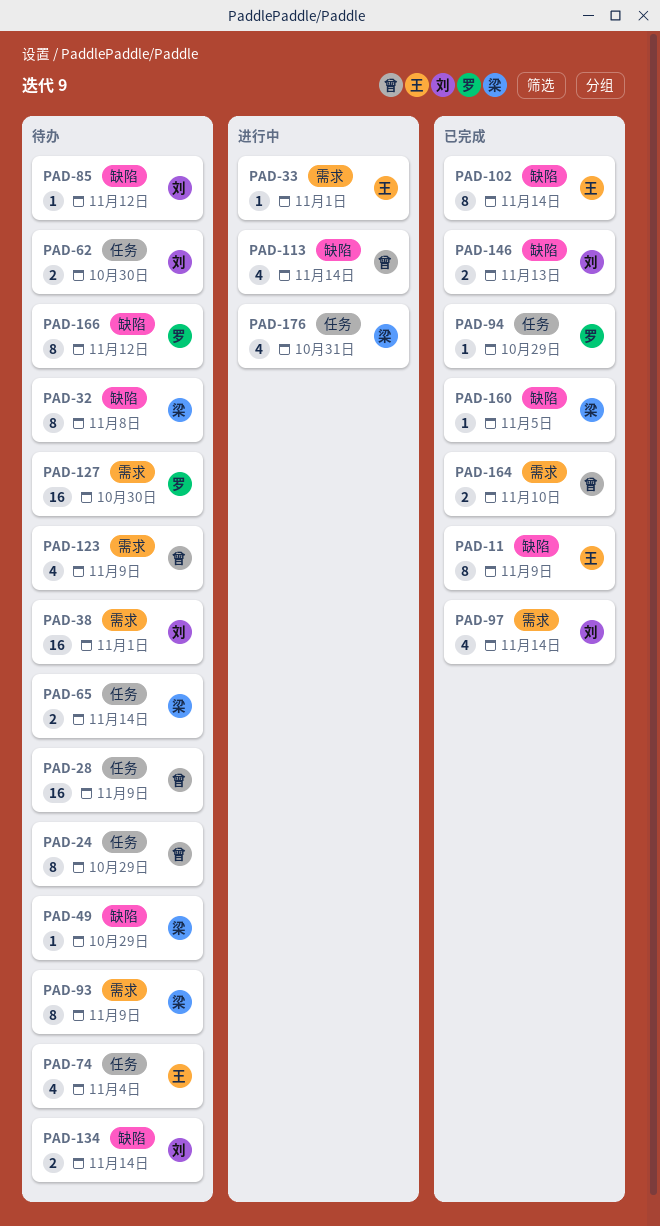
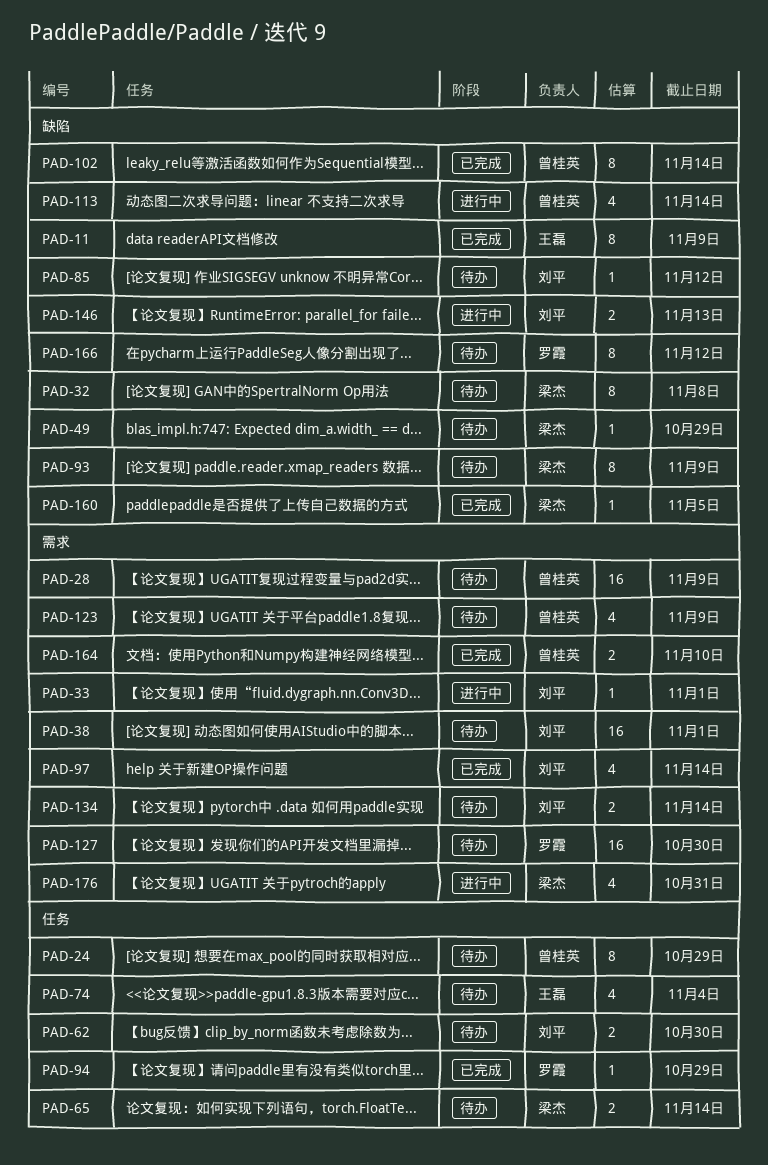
PAD-28, label: 任务 -> 需求
PAD-33, owner: 王磊 -> 刘平
PAD-93, label: 需求 -> 缺陷
PAD-102, owner: 王磊 -> 曾桂英
PAD-134, label: 缺陷 -> 需求
PAD-146, status: 已完成 -> 进行中
PAD-176, label: 任务 -> 需求

